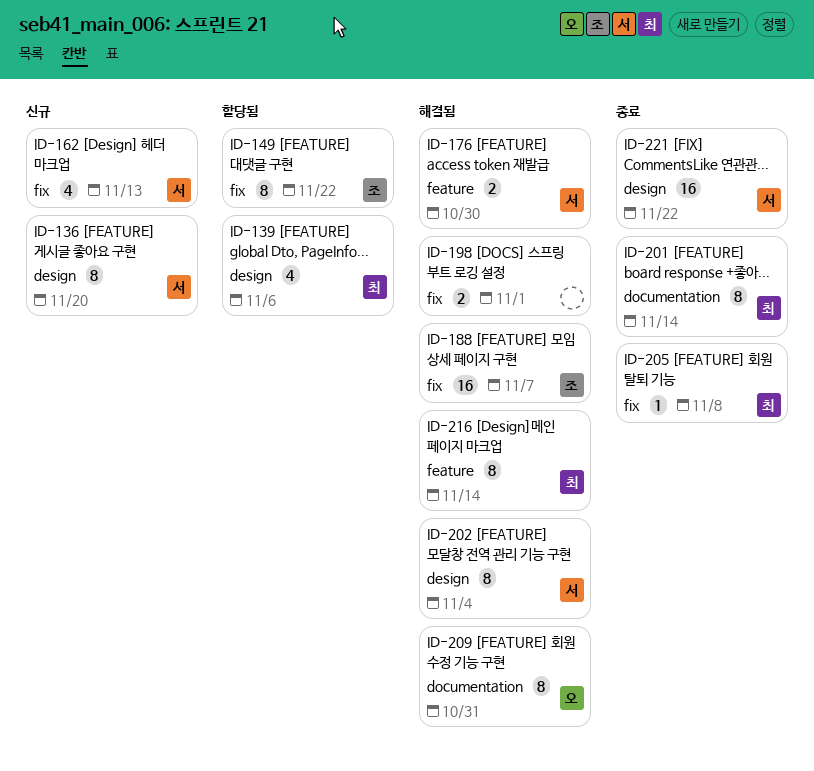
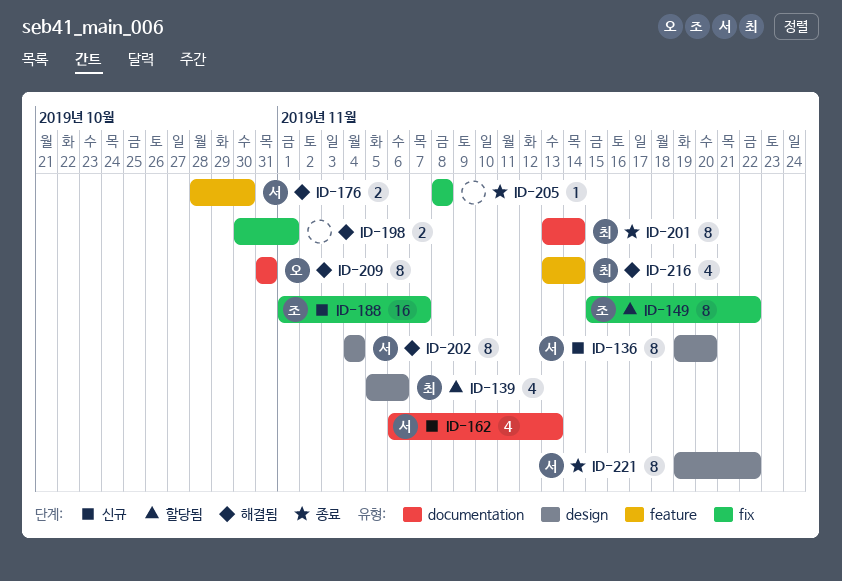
ID-162, label: fix -> documentation
ID-188, status: 해결됨 -> 신규
ID-205, owner: 최 -> none
ID-216, estimate: 8 -> 4
ID-221, estimate: 16 -> 8

